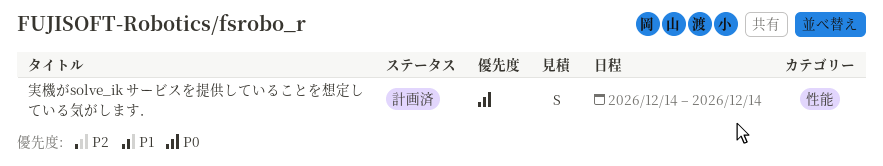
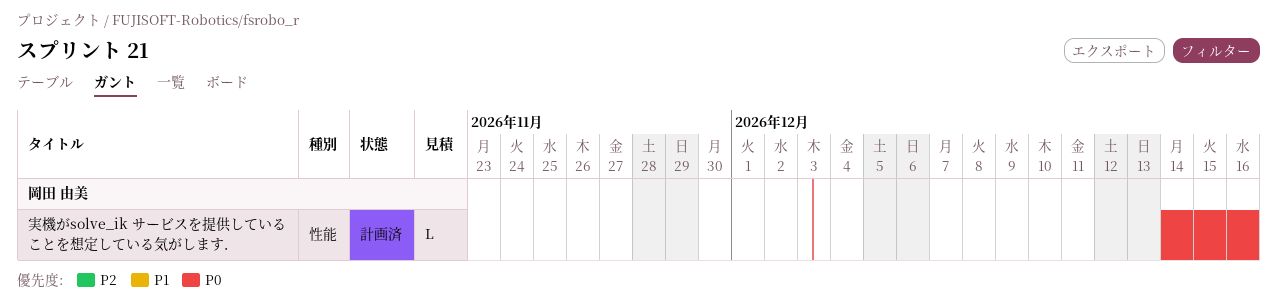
実機がsolve_ik サービスを提供していることを想定している気がします．, estimate: S -> L
実機がsolve_ik サービスを提供していることを想定している気がします．, due: Dec 14 -> Dec 16

